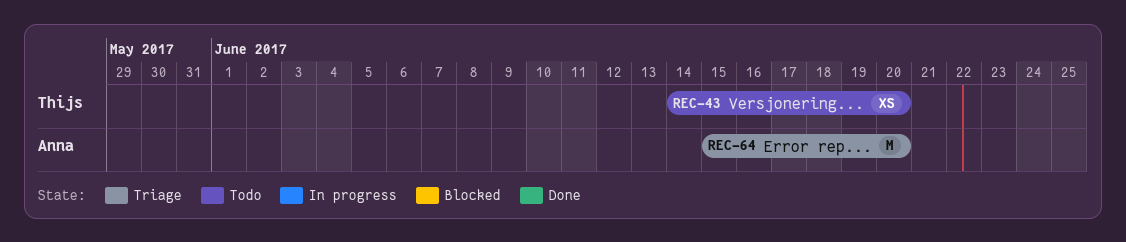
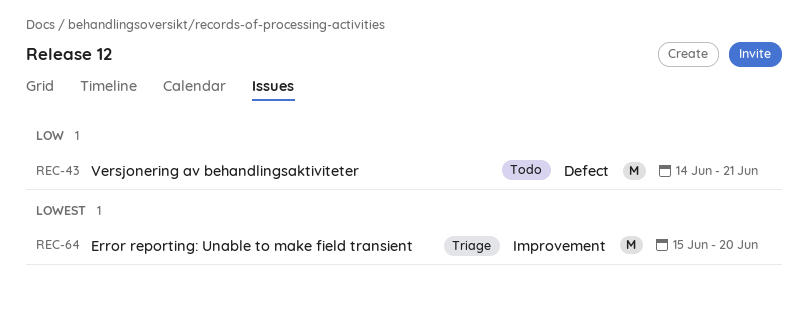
REC-43, estimate: XS -> M
REC-43, due: Jun 20 -> Jun 21

